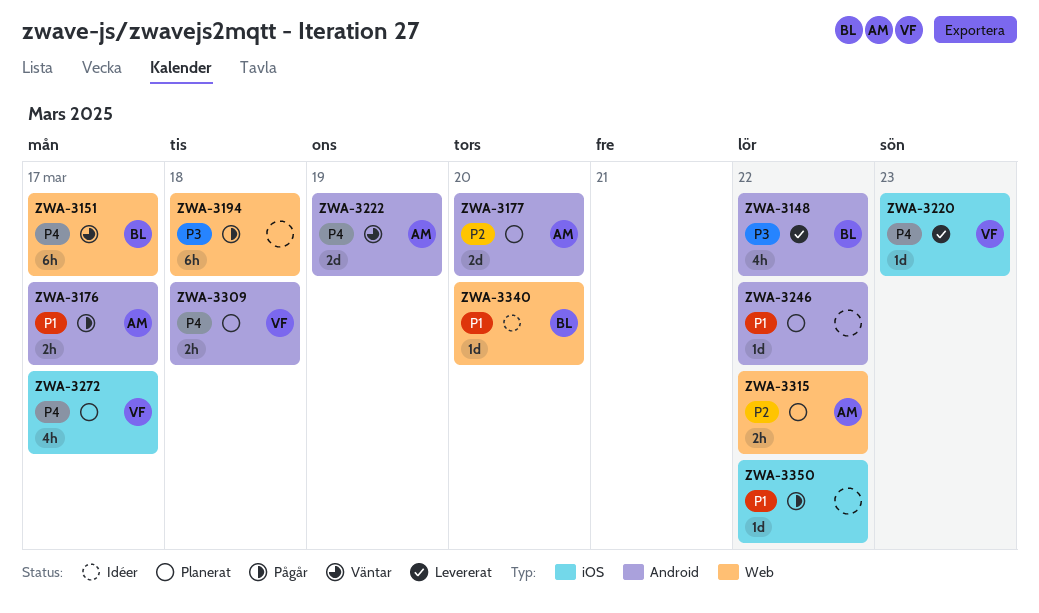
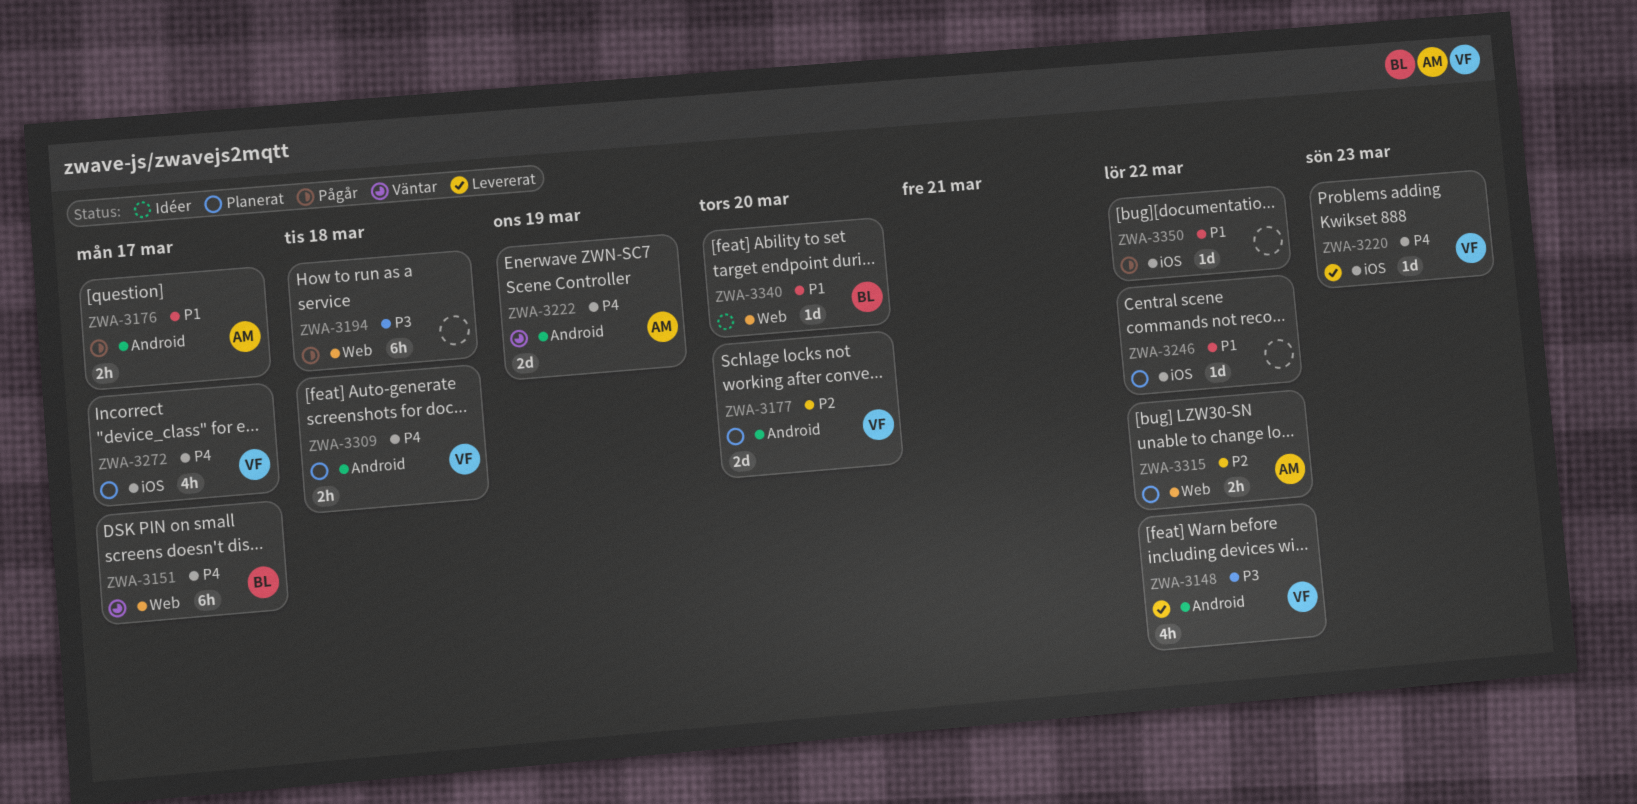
ZWA-3148, owner: BL -> VF
ZWA-3177, owner: AM -> VF
ZWA-3246, label: Android -> iOS

